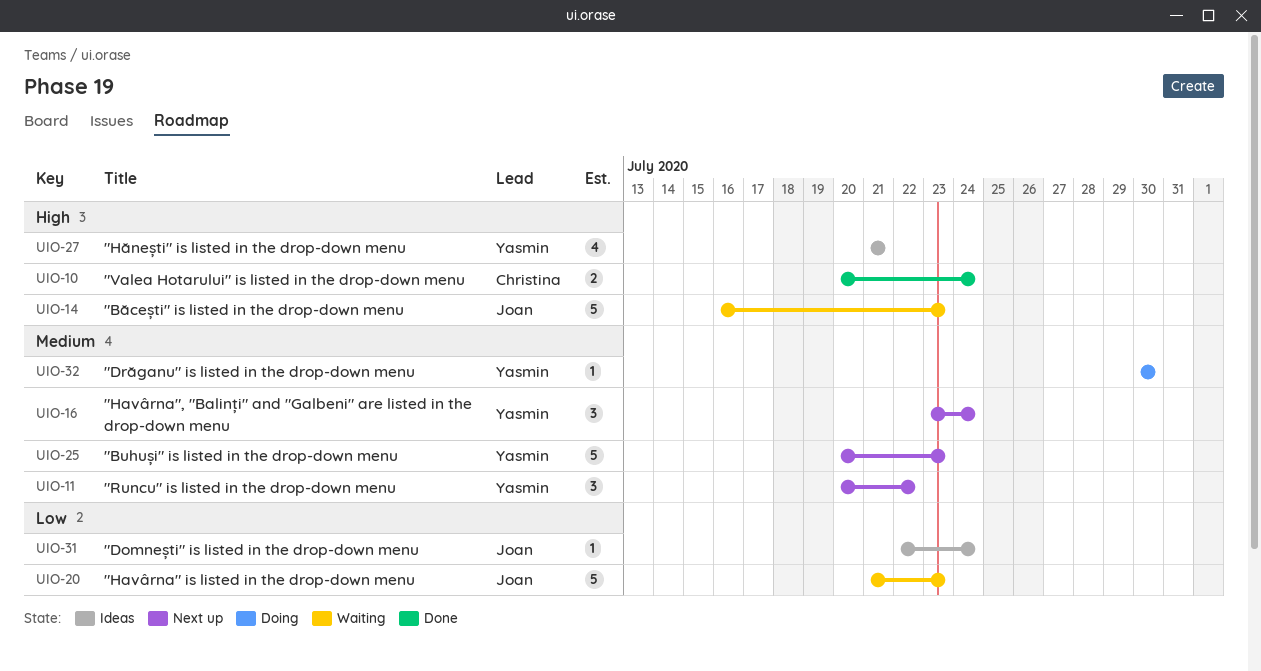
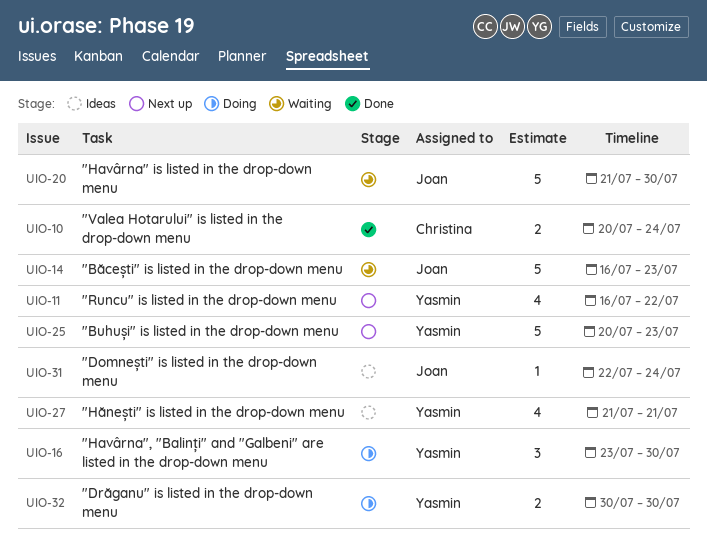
UIO-11, estimate: 3 -> 4
UIO-11, start: Jul 20 -> Jul 16
UIO-16, status: Next up -> Doing
UIO-16, due: Jul 24 -> Jul 30
UIO-20, due: Jul 23 -> Jul 30
UIO-32, estimate: 1 -> 2

